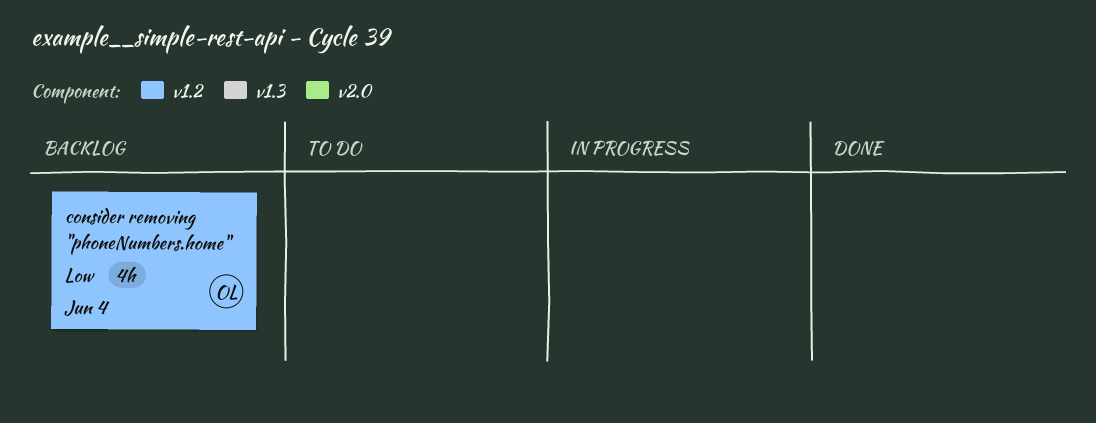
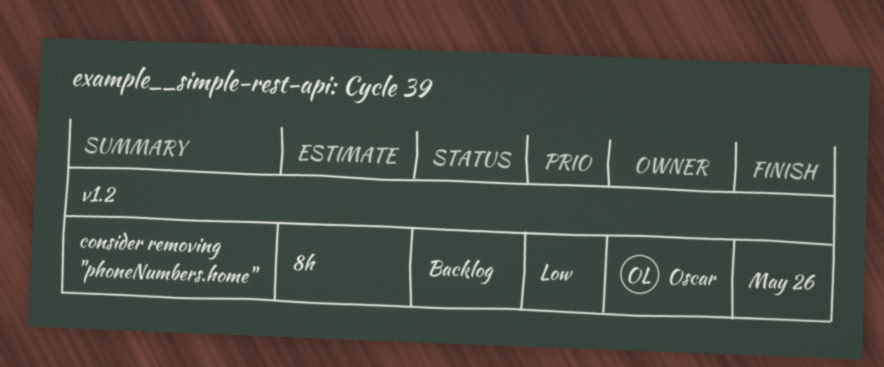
consider removing "phoneNumbers.home", estimate: 4h -> 8h
consider removing "phoneNumbers.home", due: Jun 4 -> May 26

